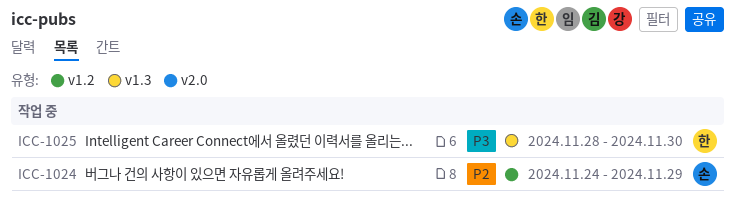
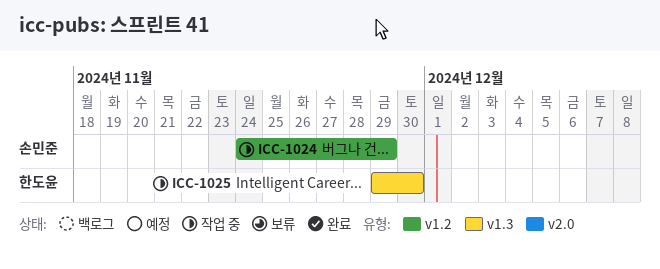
ICC-1025, start: Nov 28 -> Nov 29

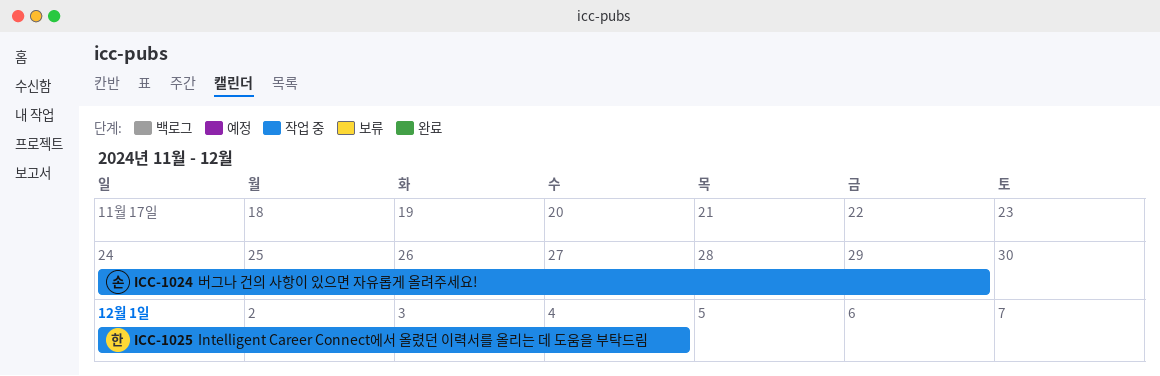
ICC-1025, start: Nov 29 -> Dec 1
ICC-1025, due: Nov 30 -> Dec 4

